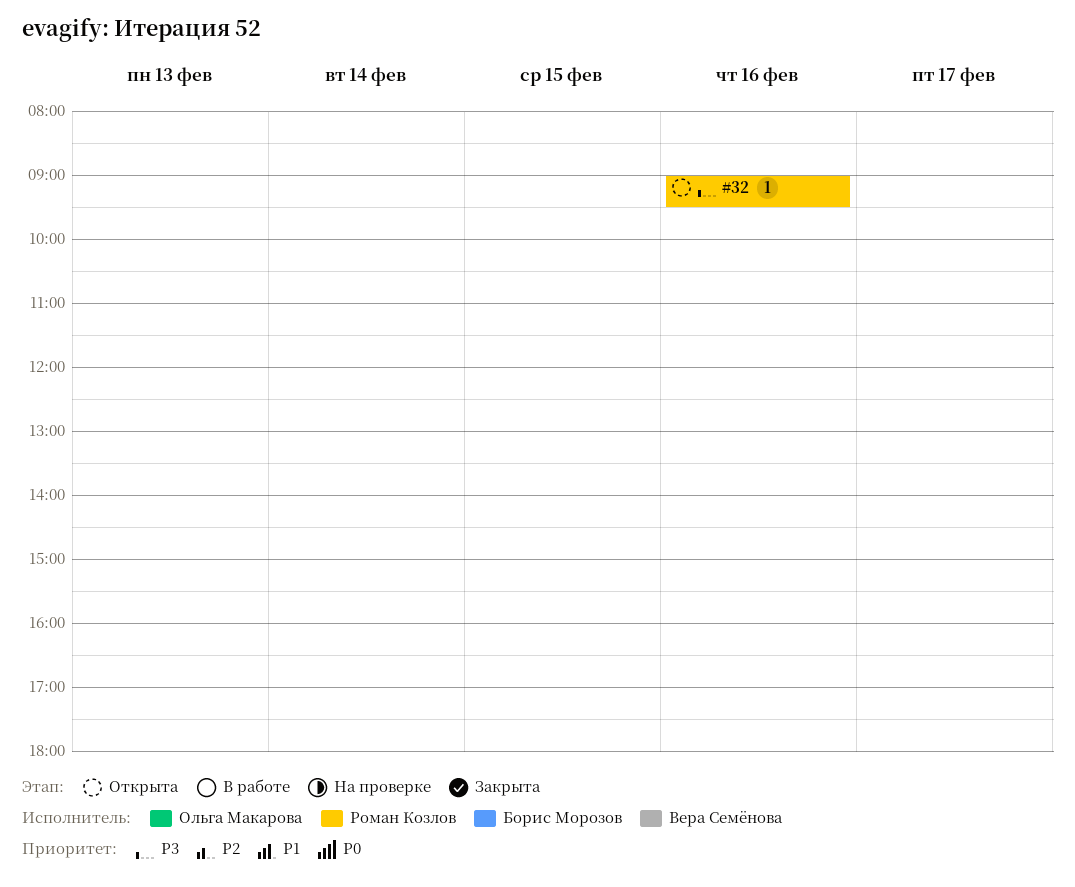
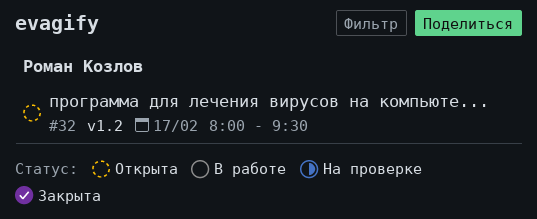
#32, day: Feb 16 -> Feb 17
#32, begins: 09:00 -> 08:00

